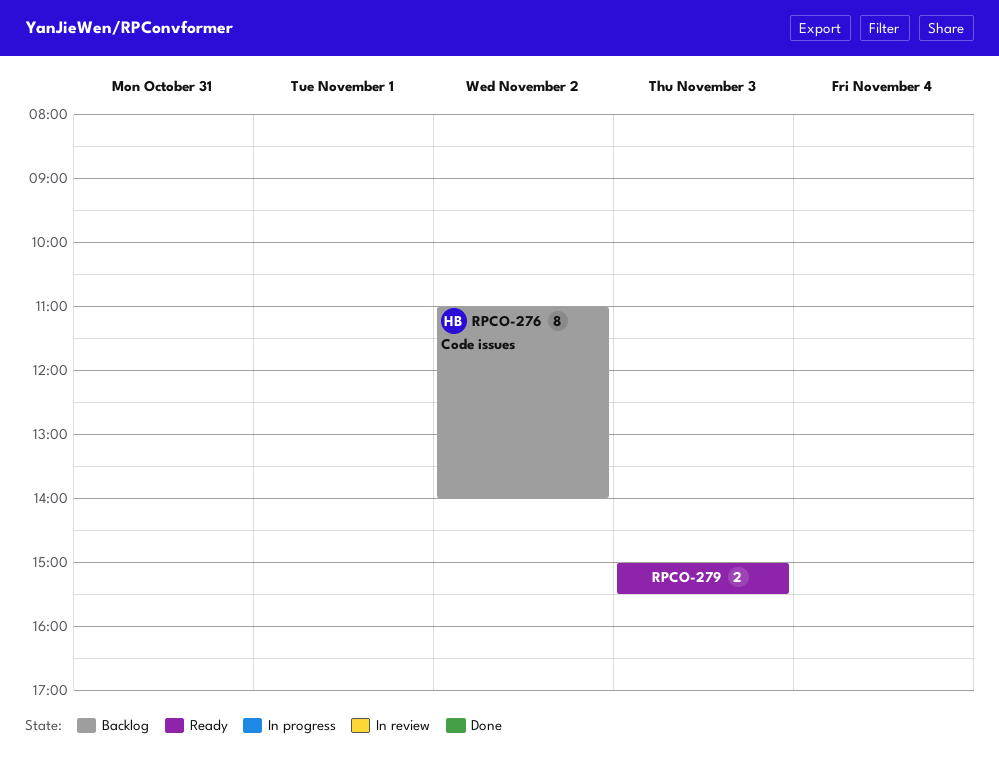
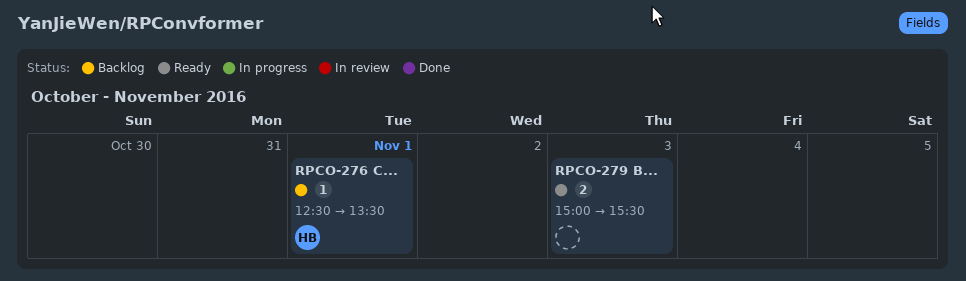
RPCO-276, estimate: 8 -> 1
RPCO-276, day: Nov 2 -> Nov 1
RPCO-276, begins: 11:00 -> 12:30
RPCO-276, ends: 14:00 -> 13:30

